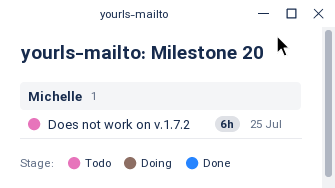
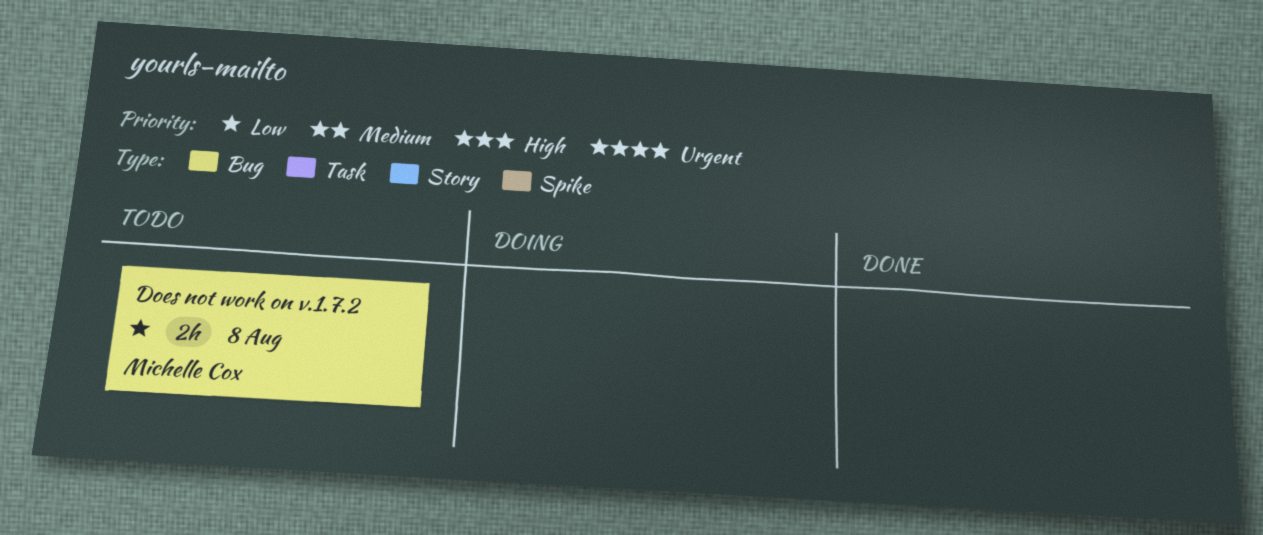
Does not work on v.1.7.2, estimate: 6h -> 2h
Does not work on v.1.7.2, due: Jul 25 -> Aug 8

